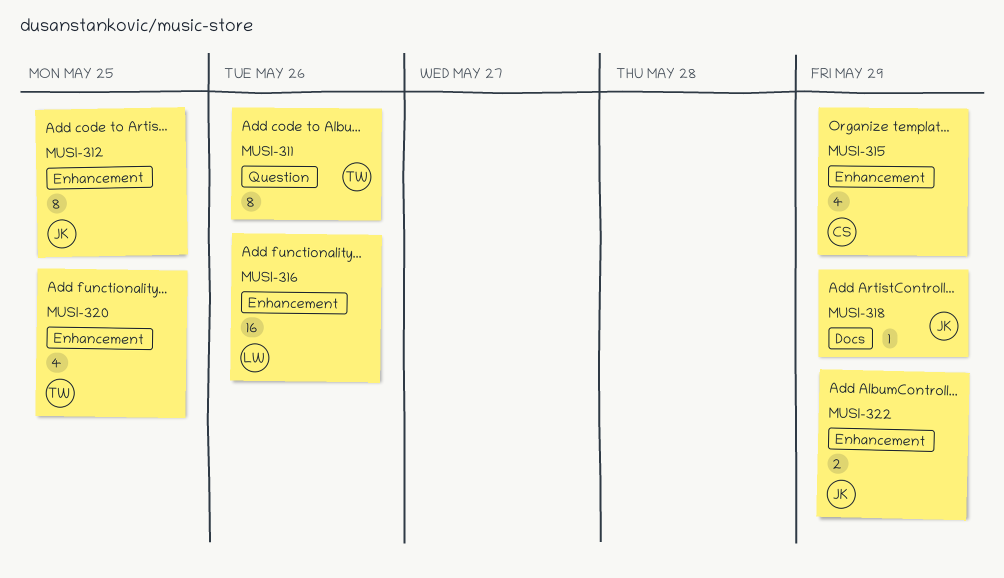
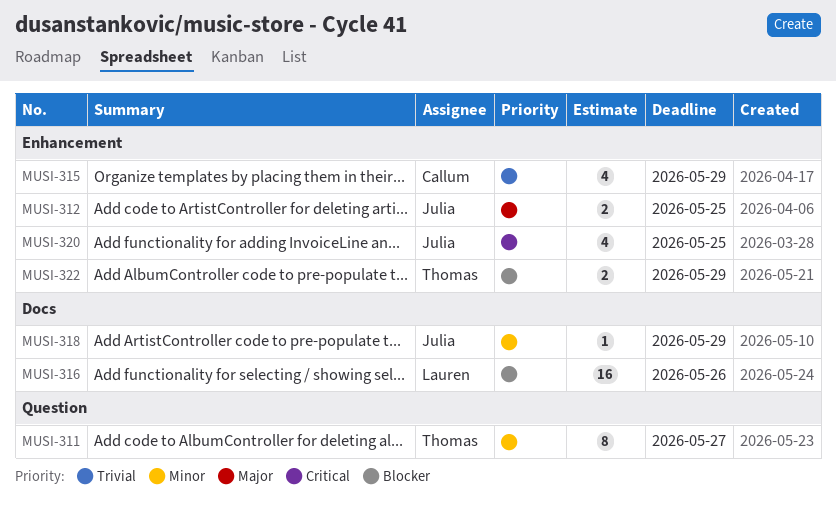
MUSI-311, due: May 26 -> May 27
MUSI-312, estimate: 8 -> 2
MUSI-316, label: Enhancement -> Docs
MUSI-320, owner: Thomas -> Julia
MUSI-322, owner: Julia -> Thomas

